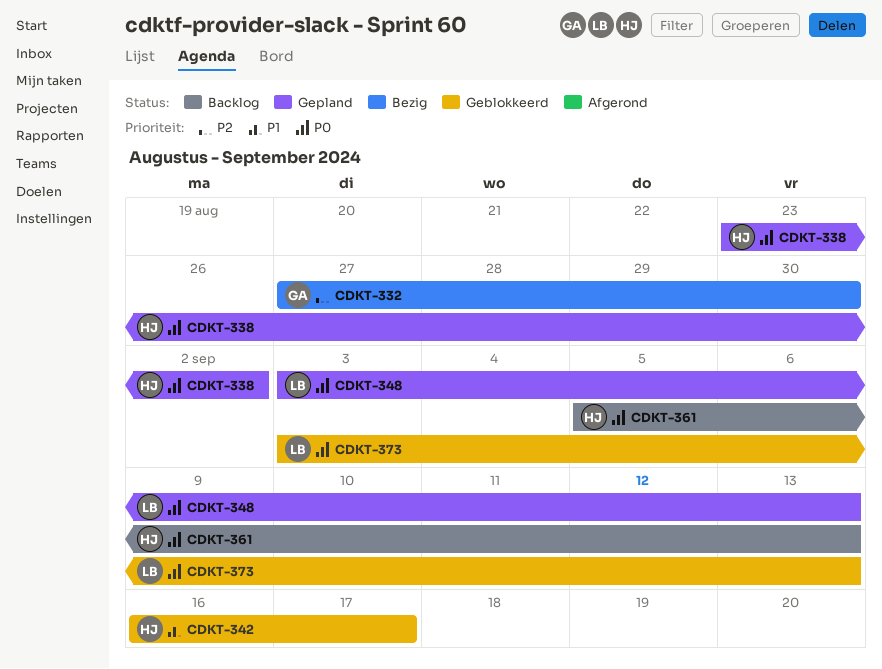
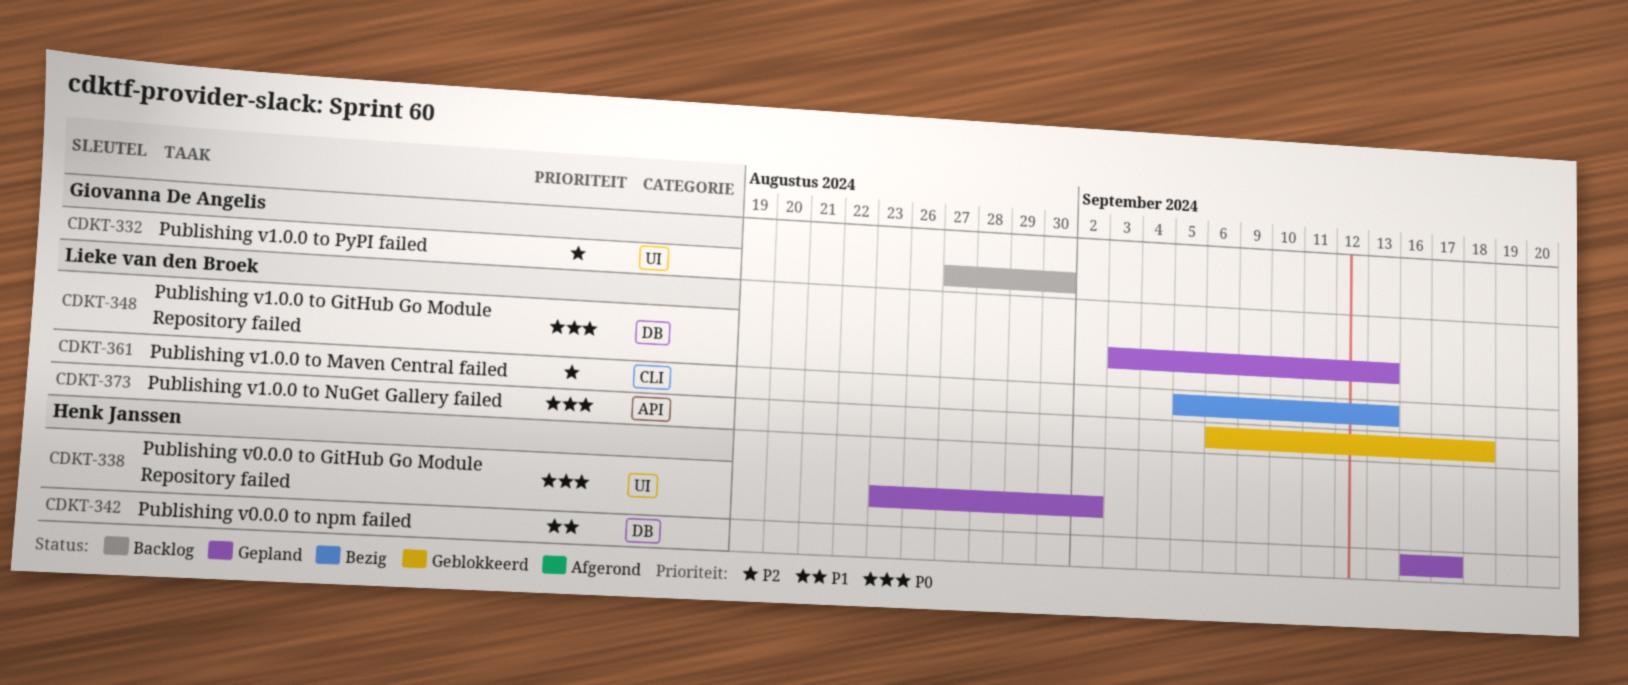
CDKT-332, status: Bezig -> Backlog
CDKT-342, status: Geblokkeerd -> Gepland
CDKT-361, status: Backlog -> Bezig
CDKT-361, owner: Henk Janssen -> Lieke van den Broek
CDKT-361, priority: P0 -> P2
CDKT-373, start: Sep 3 -> Sep 6
CDKT-373, due: Sep 13 -> Sep 18

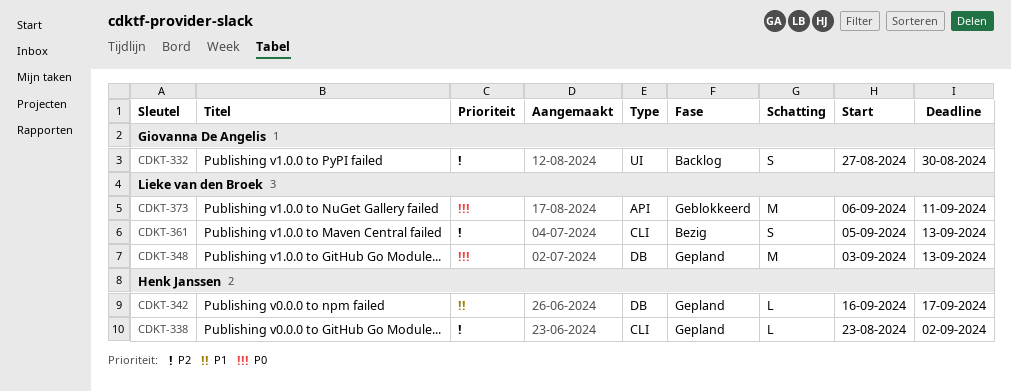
CDKT-338, priority: P0 -> P2
CDKT-338, label: UI -> CLI
CDKT-373, due: Sep 18 -> Sep 11

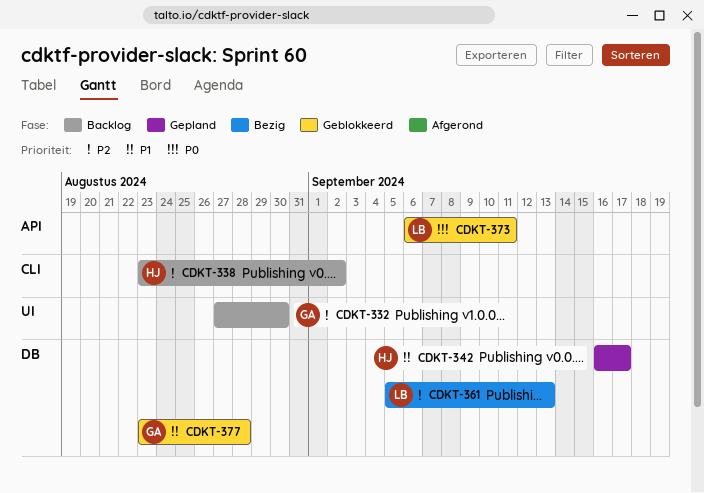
CDKT-338, status: Gepland -> Backlog
CDKT-348: present -> none
CDKT-361, label: CLI -> DB
CDKT-377: none -> present

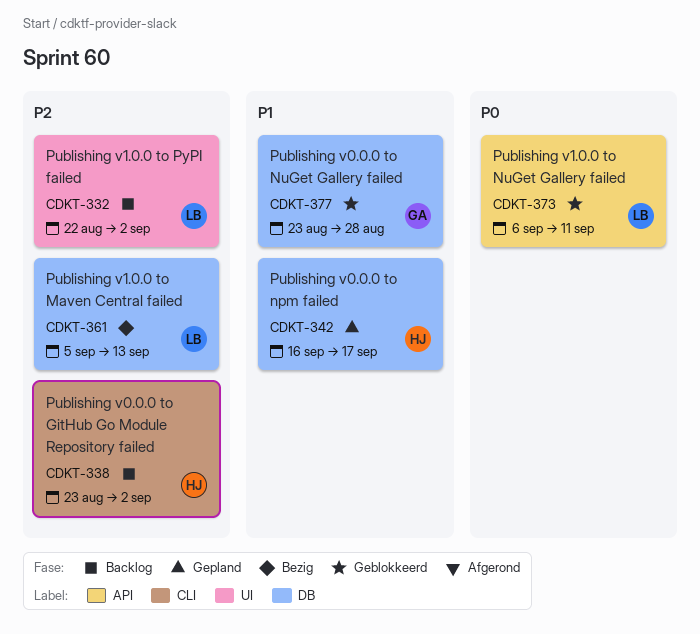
CDKT-332, owner: GA -> LB
CDKT-332, start: Aug 27 -> Aug 22
CDKT-332, due: Aug 30 -> Sep 2

